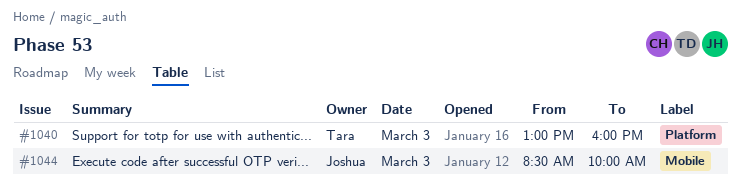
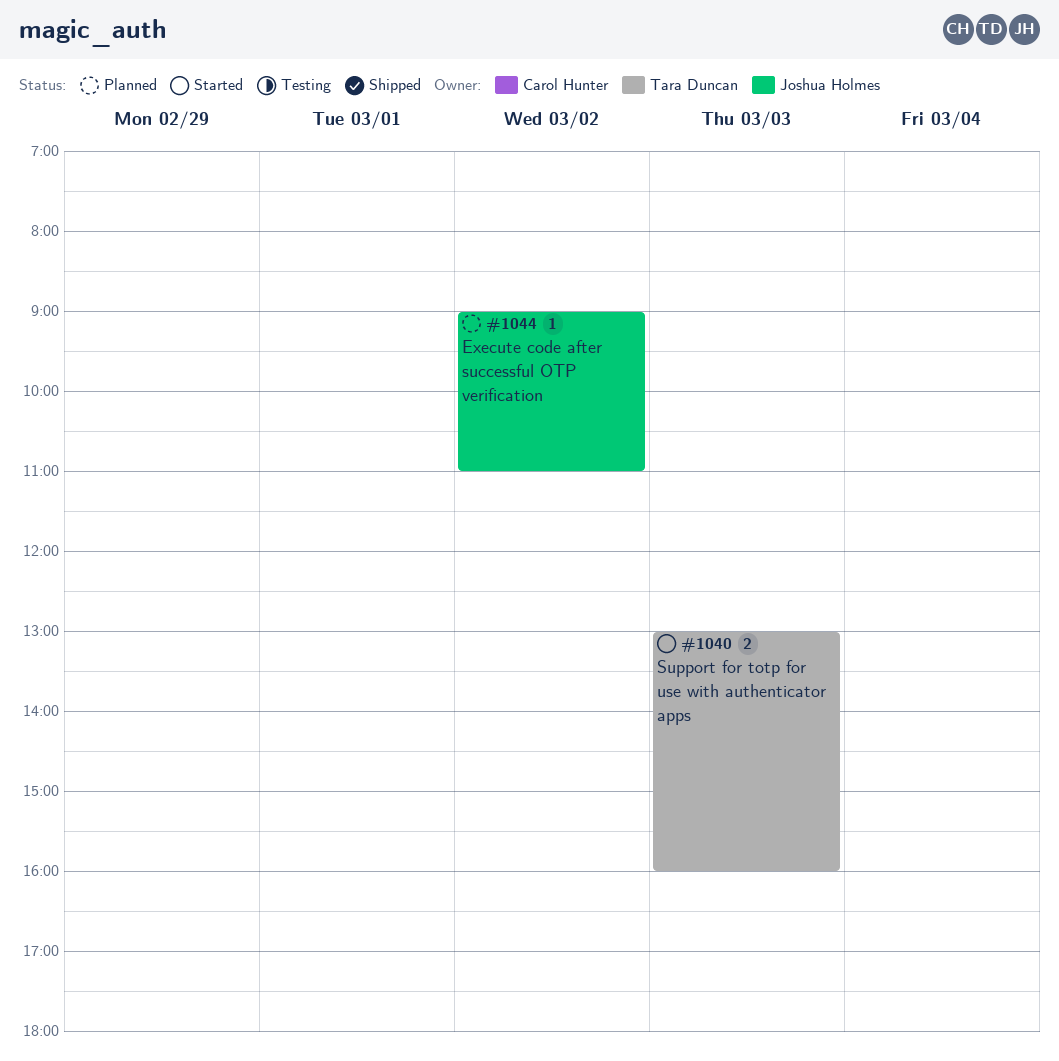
#1044, day: Mar 3 -> Mar 2
#1044, begins: 08:30 -> 09:00
#1044, ends: 10:00 -> 11:00

